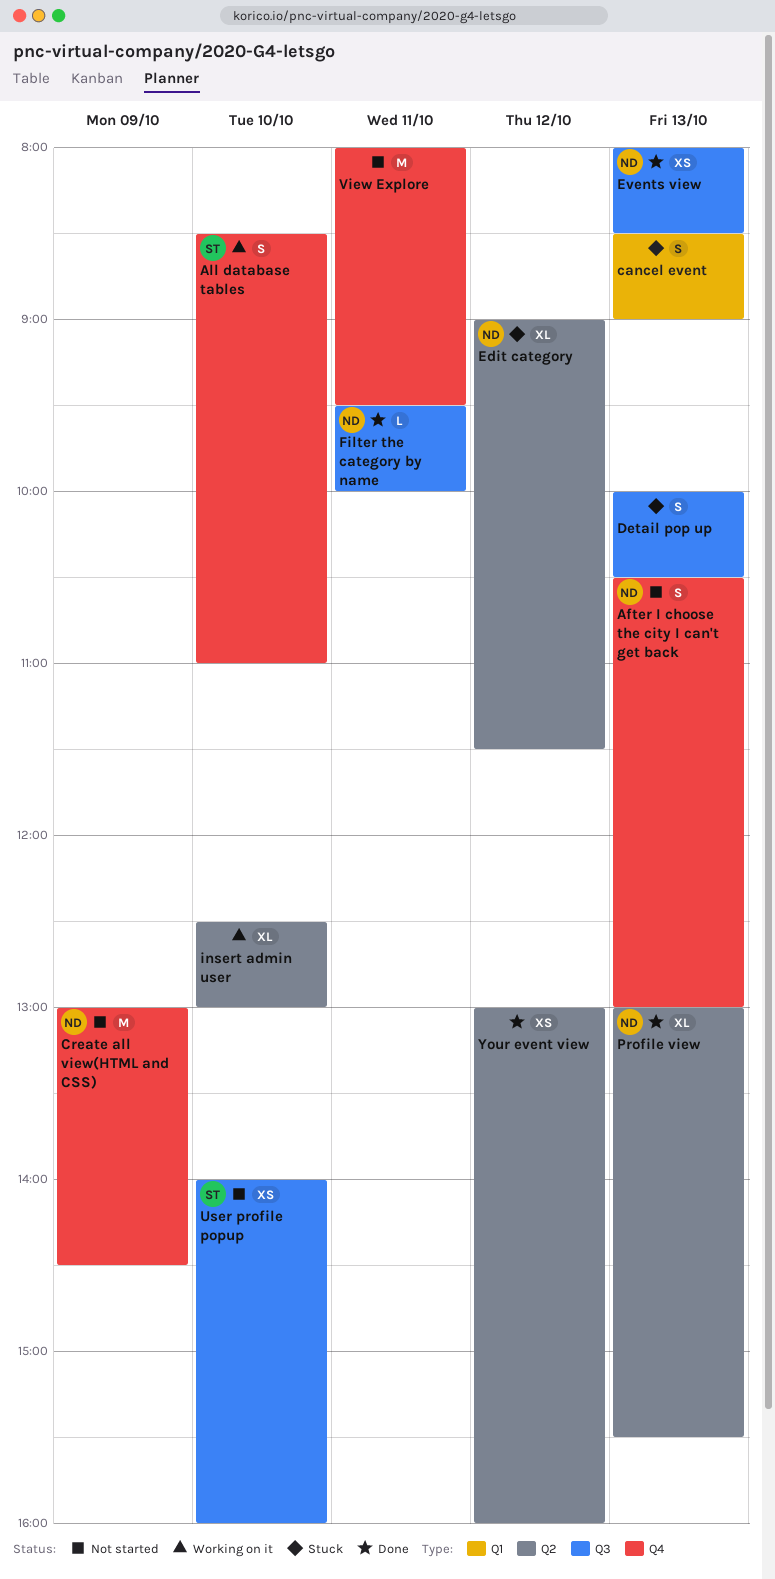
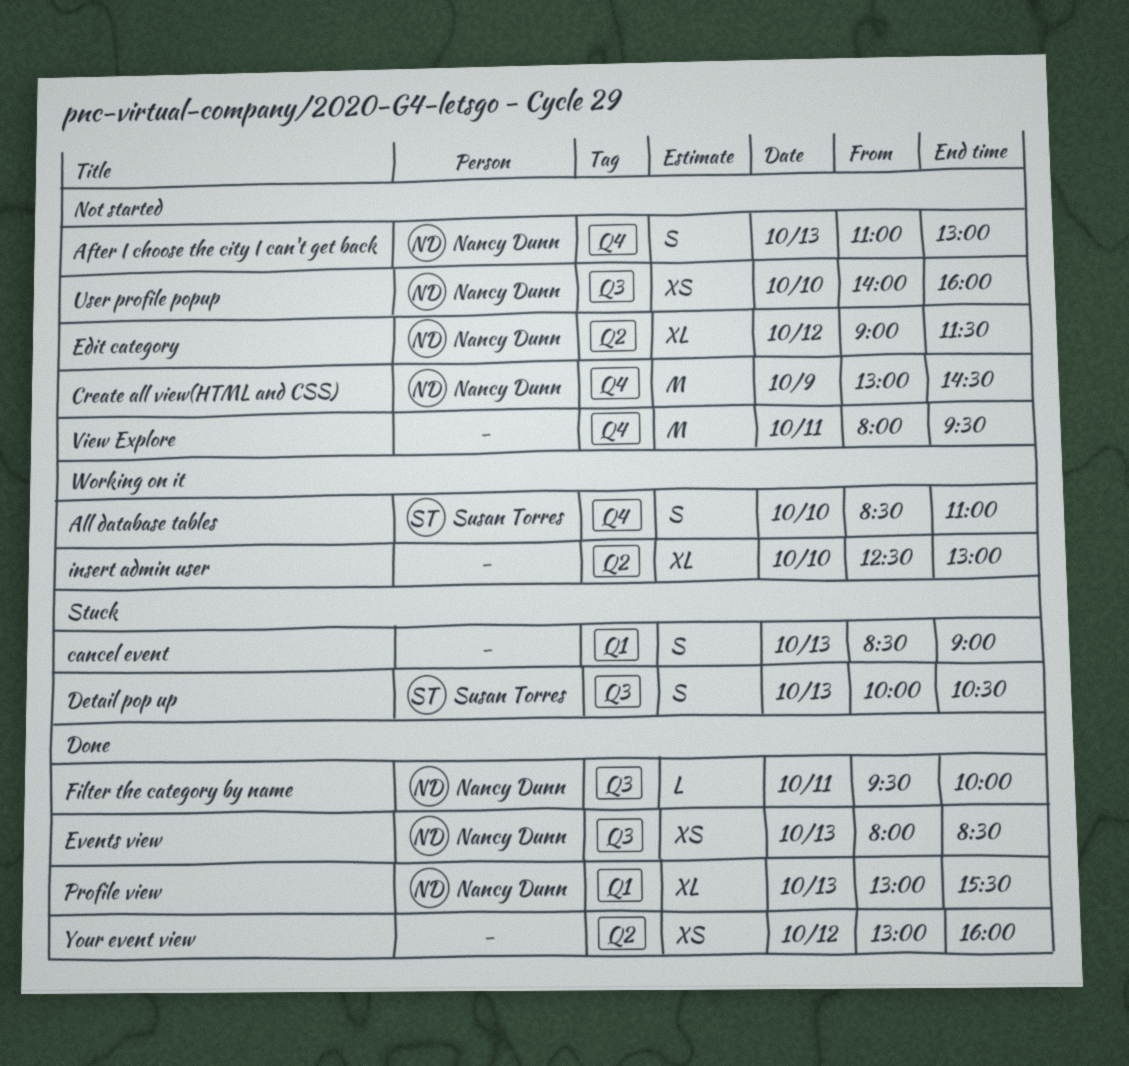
After I choose the city I can't get back, begins: 10:30 -> 11:00
Detail pop up, owner: none -> Susan Torres
Edit category, status: Stuck -> Not started
Profile view, label: Q2 -> Q1
User profile popup, owner: Susan Torres -> Nancy Dunn

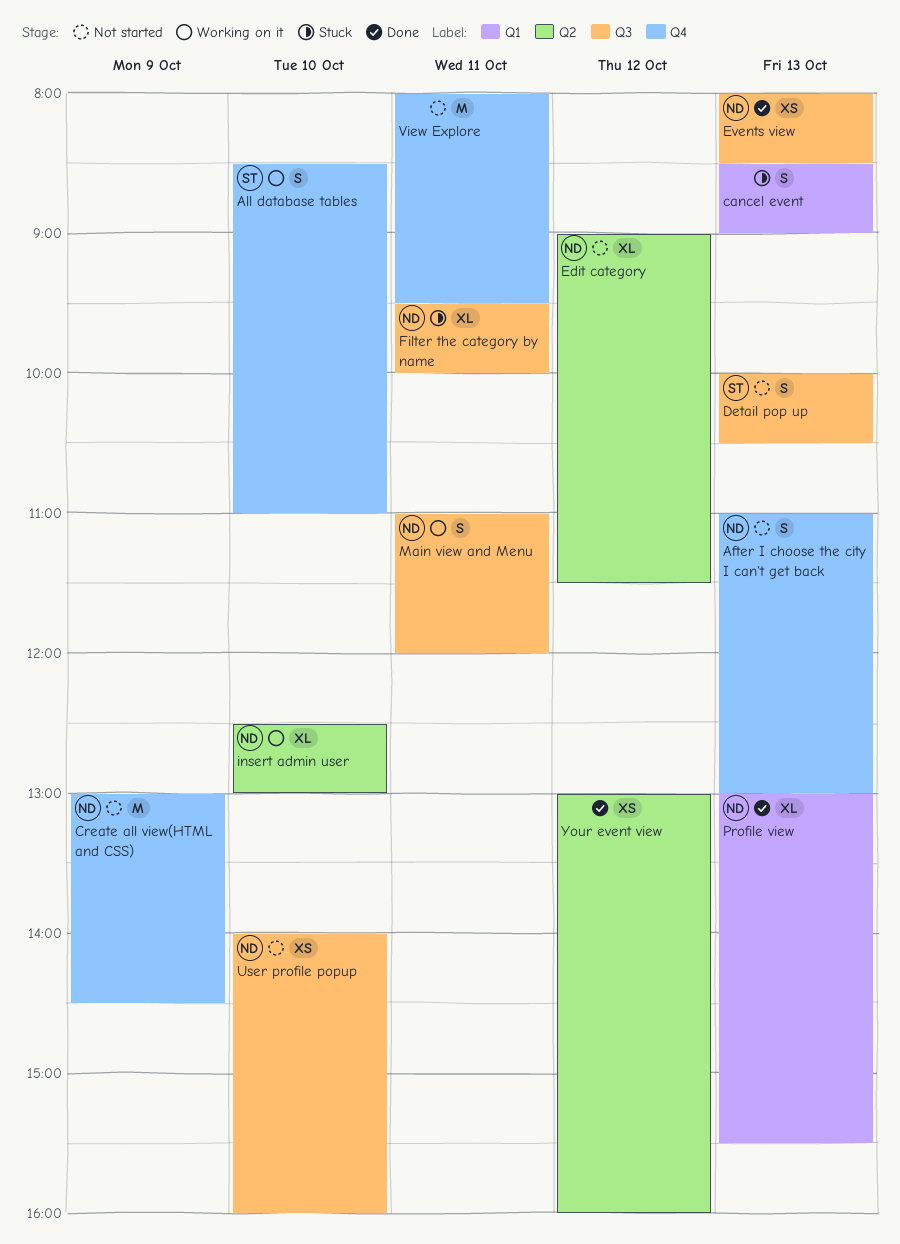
Detail pop up, status: Stuck -> Not started
Filter the category by name, status: Done -> Stuck
Filter the category by name, estimate: L -> XL
insert admin user, owner: none -> Nancy Dunn
Main view and Menu: none -> present

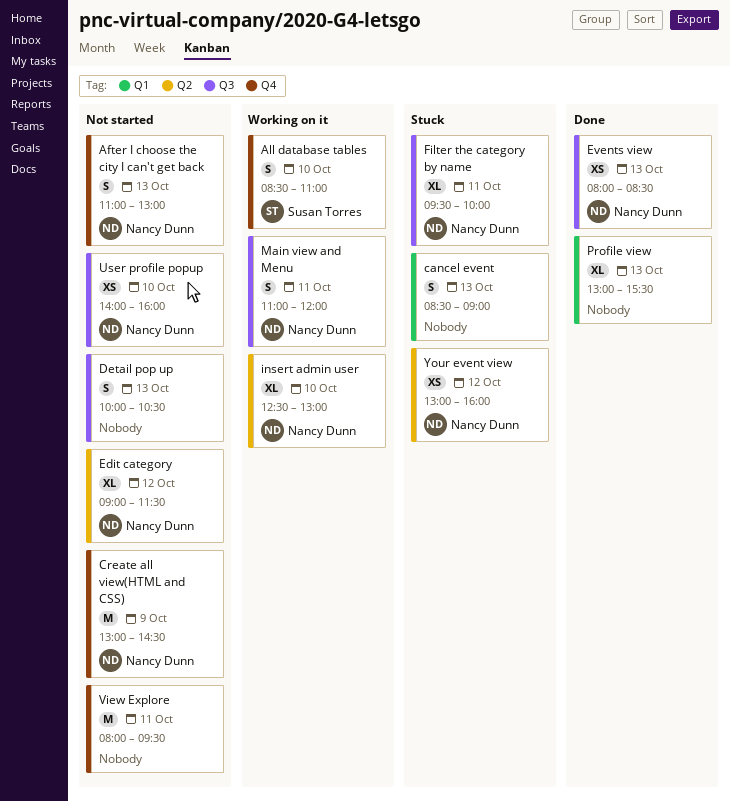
Detail pop up, owner: Susan Torres -> none
Profile view, owner: Nancy Dunn -> none
Your event view, status: Done -> Stuck
Your event view, owner: none -> Nancy Dunn

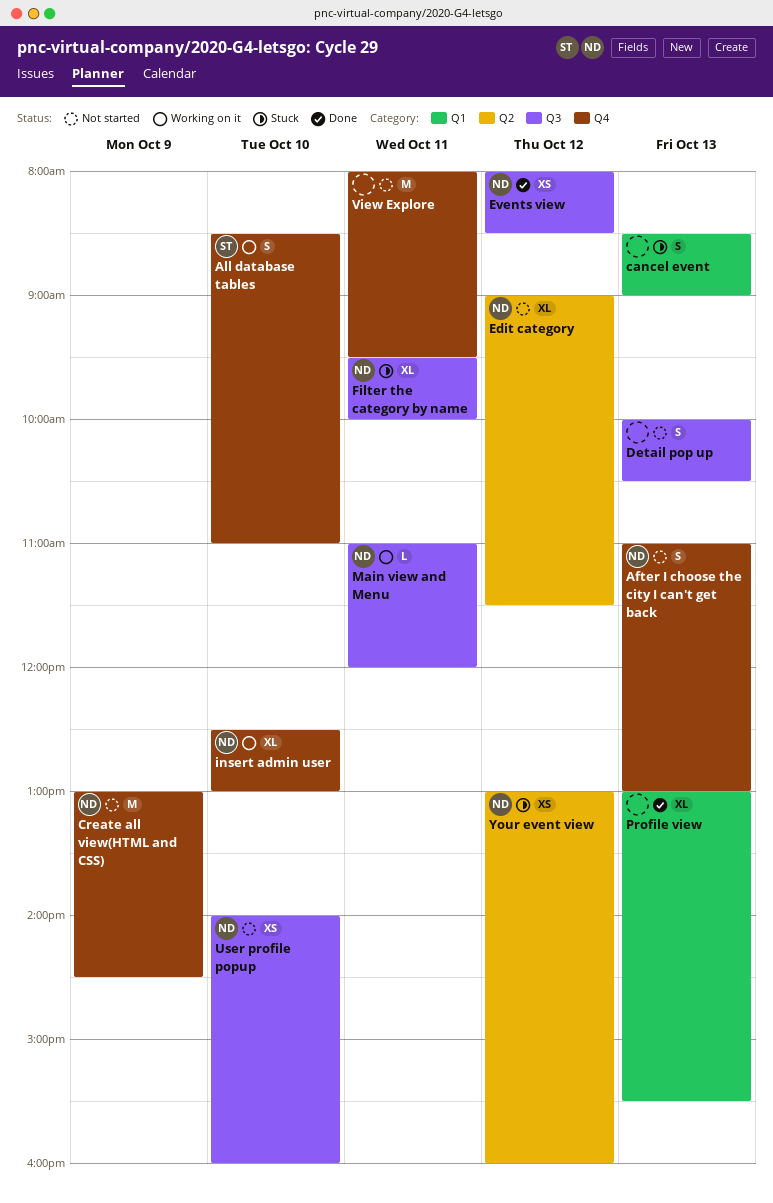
Events view, day: Oct 13 -> Oct 12
insert admin user, label: Q2 -> Q4
Main view and Menu, estimate: S -> L

